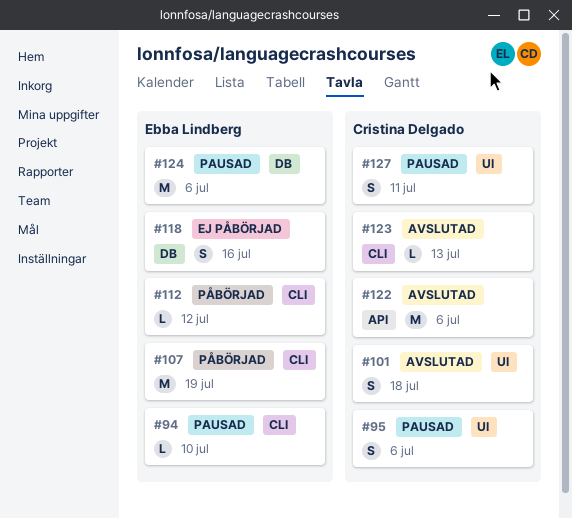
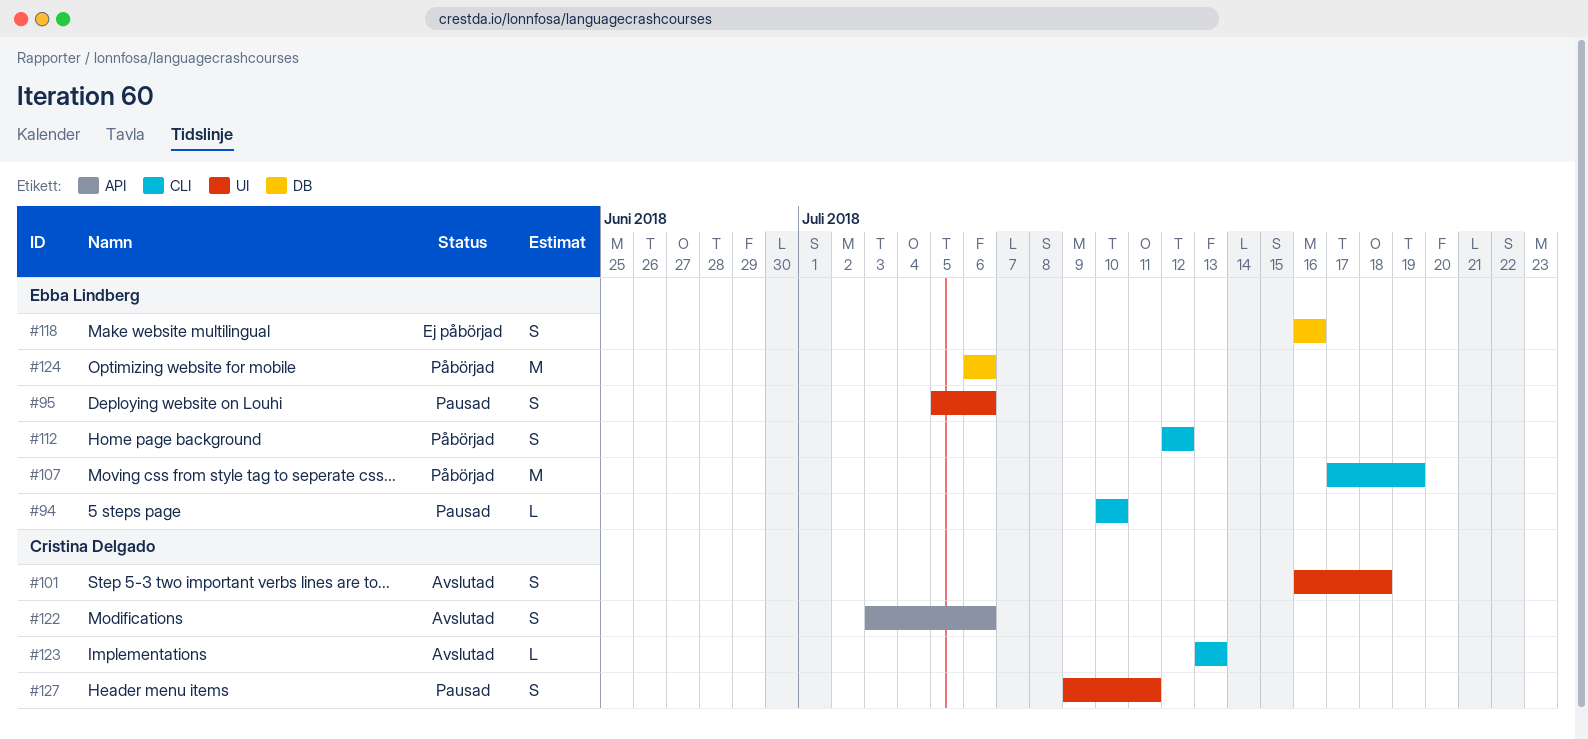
#95, owner: Cristina Delgado -> Ebba Lindberg
#112, estimate: L -> S
#122, estimate: M -> S
#124, status: Pausad -> Påbörjad

